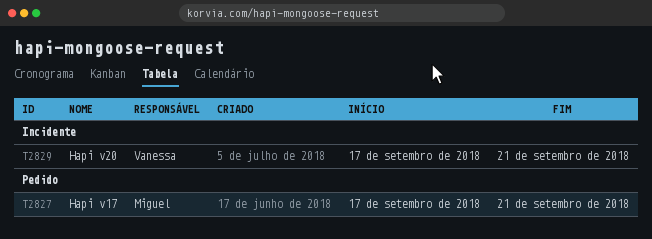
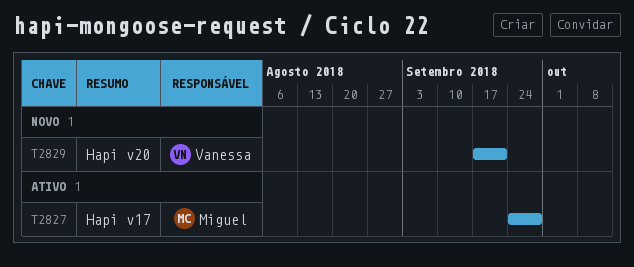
T2827, start: Sep 17 -> Sep 24
T2827, due: Sep 21 -> Sep 28

